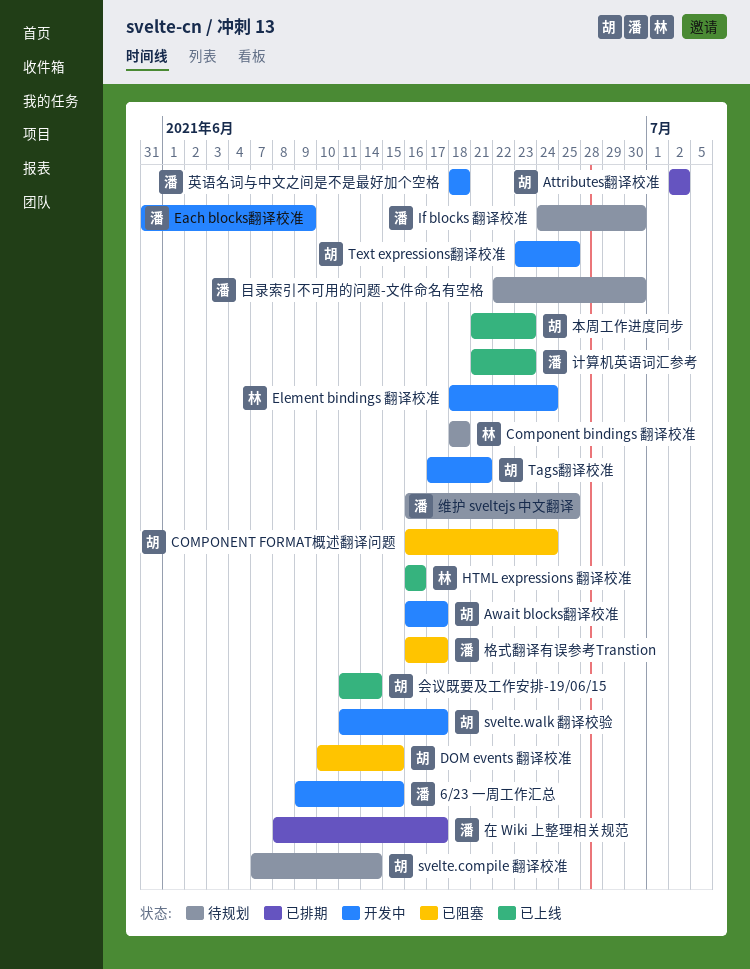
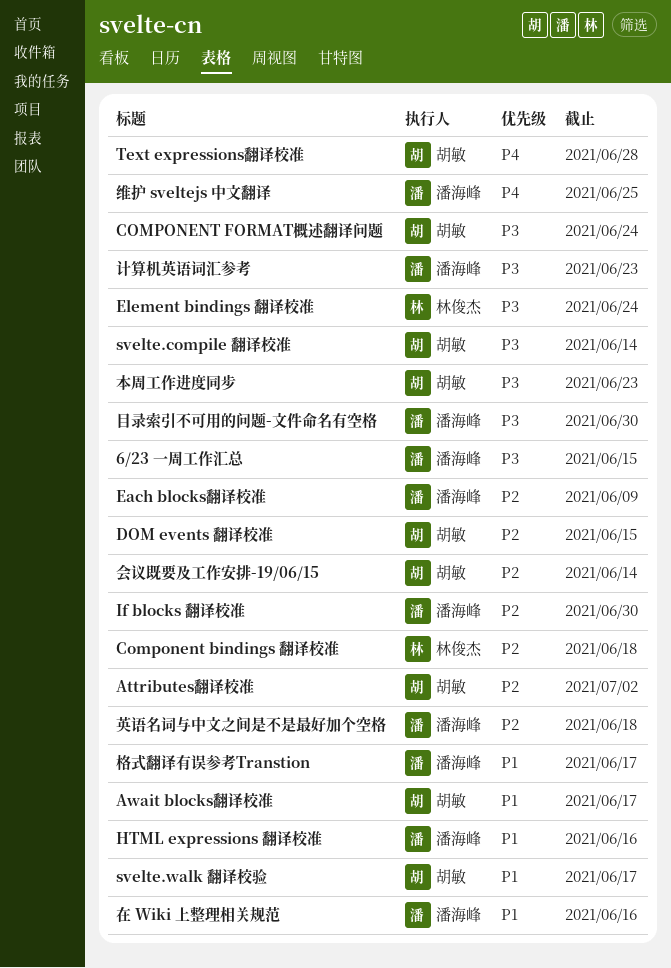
HTML expressions 翻译校准, owner: 林俊杰 -> 潘海峰
Tags翻译校准: present -> none
Text expressions翻译校准, due: Jun 25 -> Jun 28
在 Wiki 上整理相关规范, due: Jun 17 -> Jun 16

